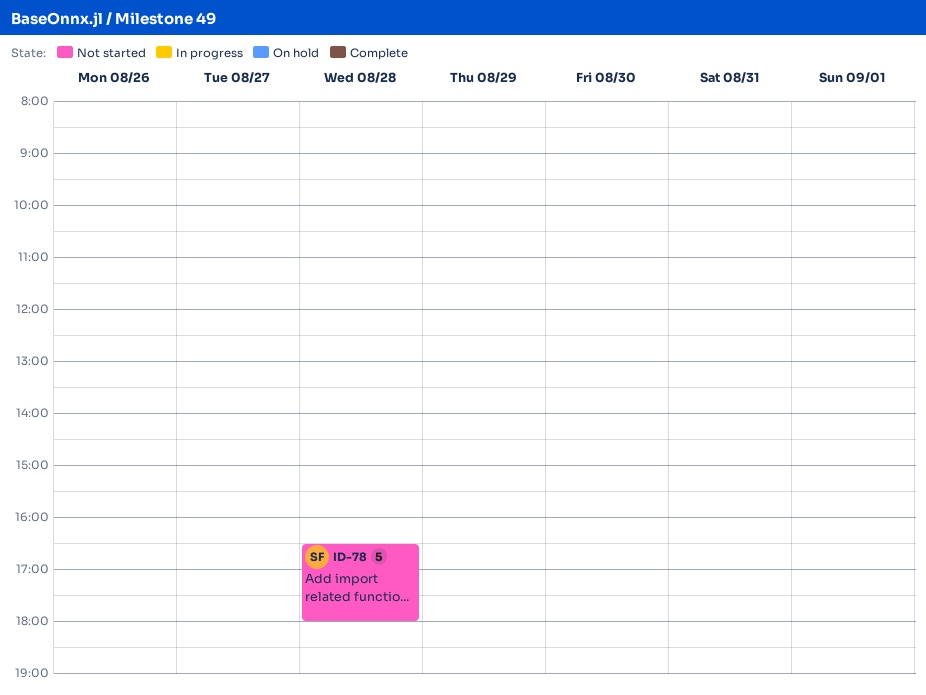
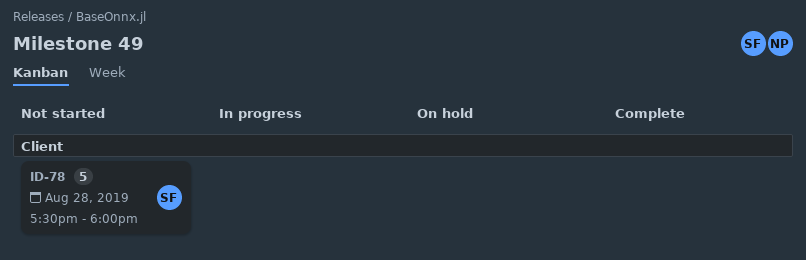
ID-78, begins: 16:30 -> 17:30

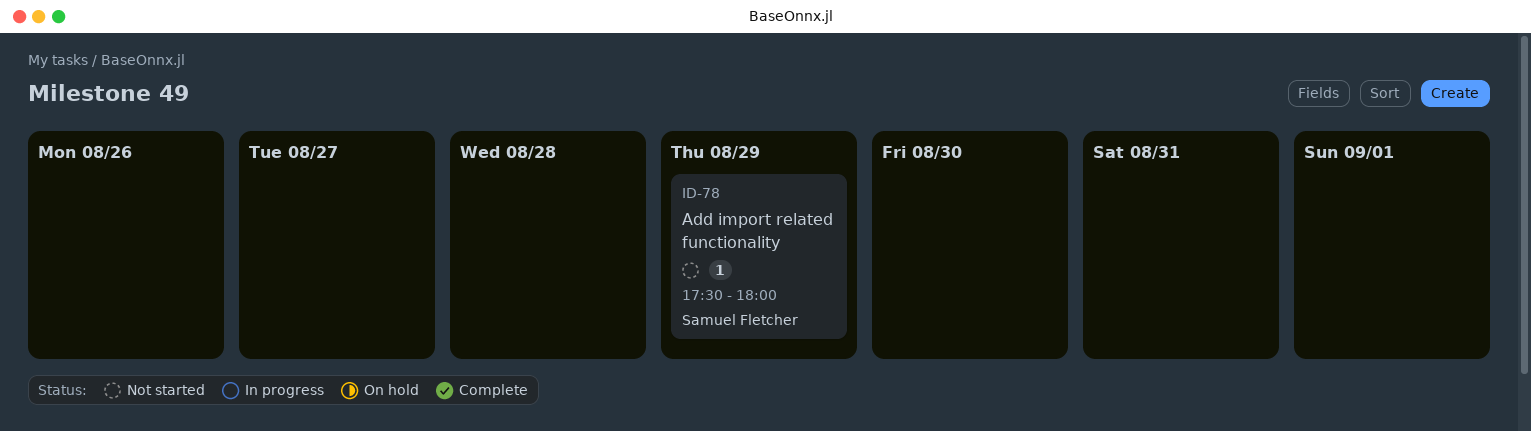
ID-78, estimate: 5 -> 1
ID-78, day: Aug 28 -> Aug 29

